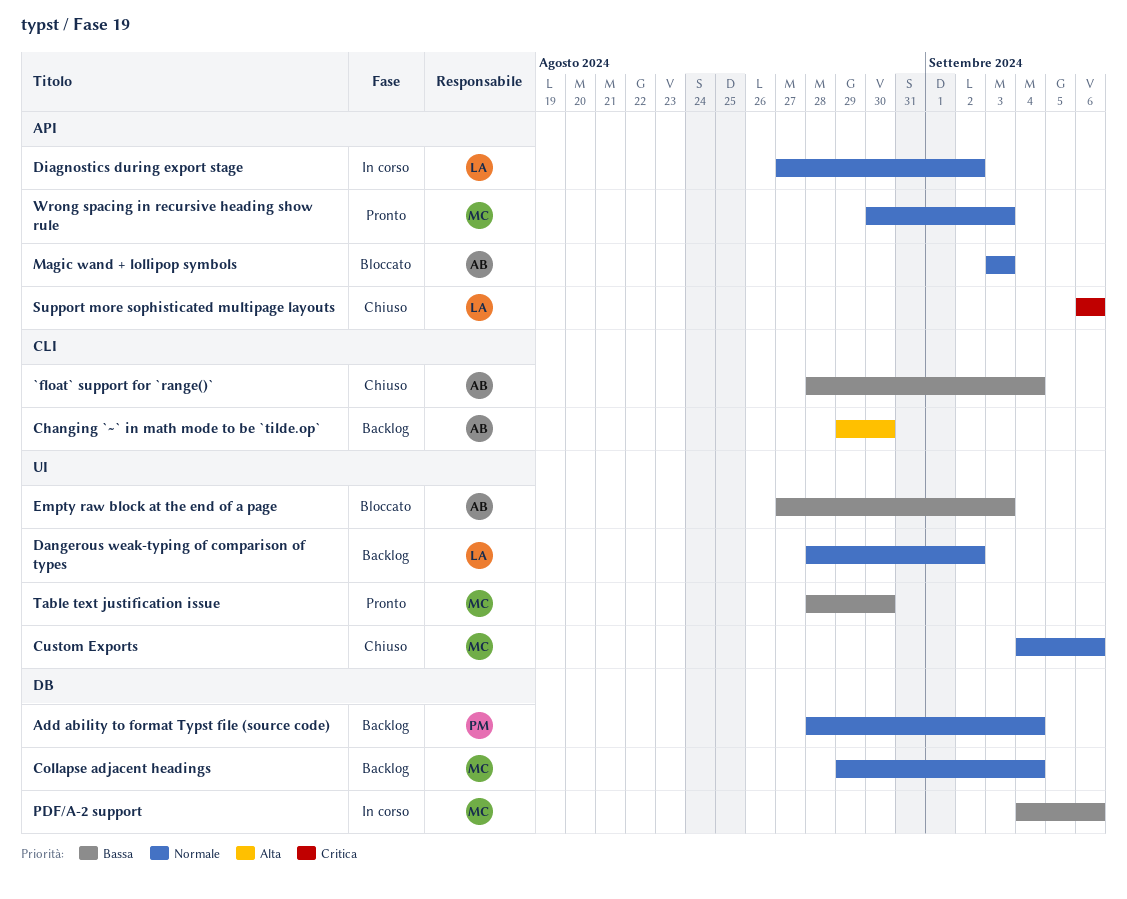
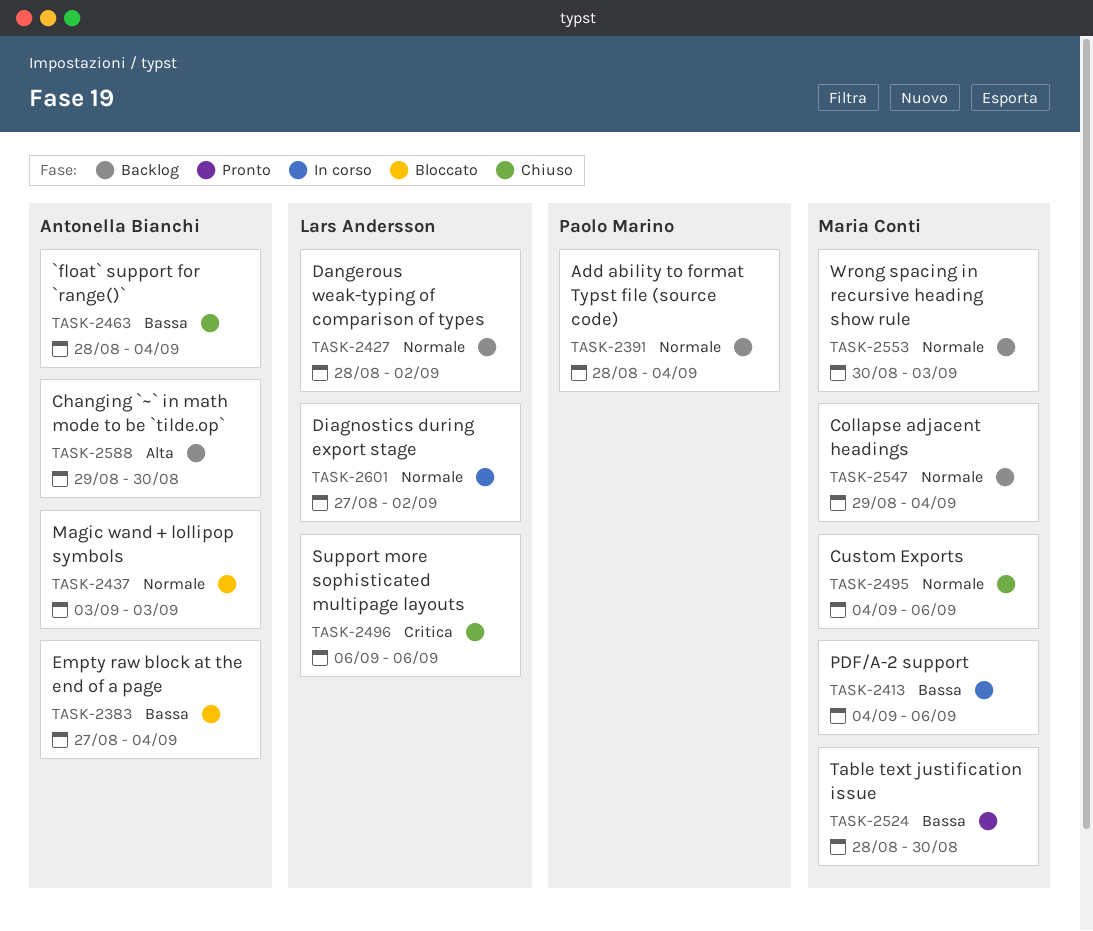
Empty raw block at the end of a page, due: Sep 3 -> Sep 4
Wrong spacing in recursive heading show rule, status: Pronto -> Backlog

